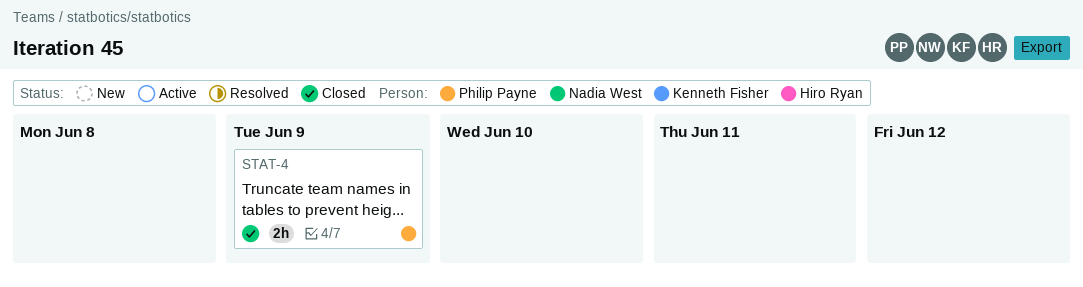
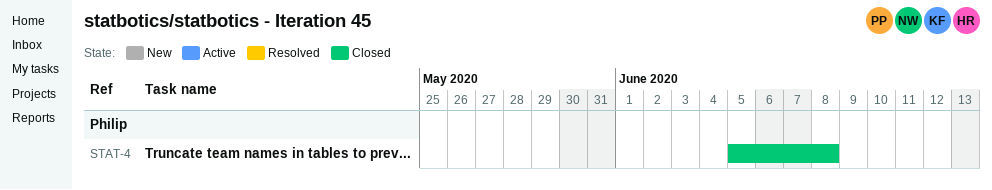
STAT-4, due: Jun 9 -> Jun 8

